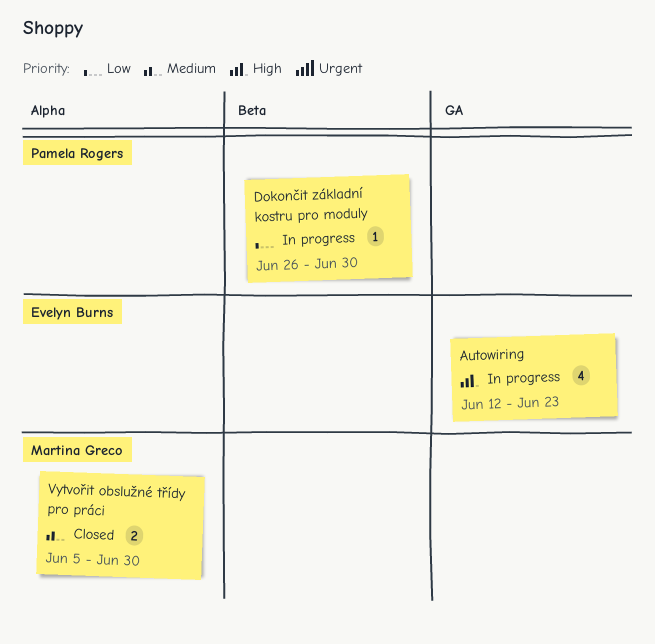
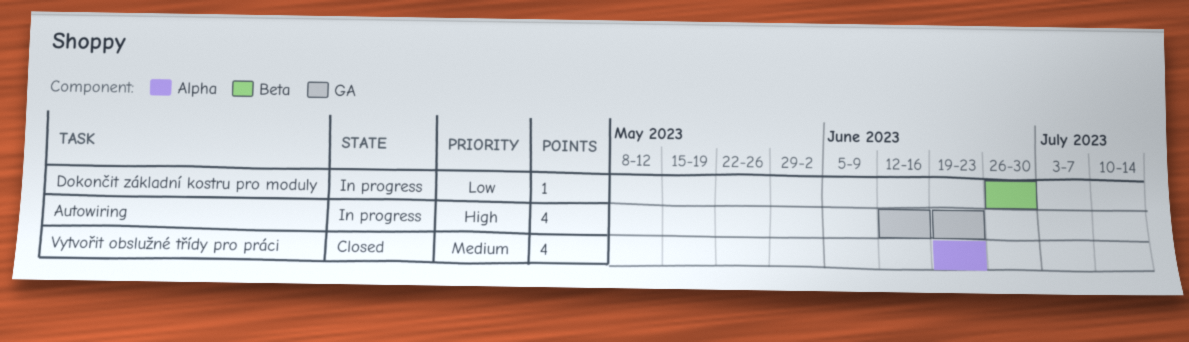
Vytvořit obslužné třídy pro práci, estimate: 2 -> 4
Vytvořit obslužné třídy pro práci, start: Jun 5 -> Jun 19
Vytvořit obslužné třídy pro práci, due: Jun 30 -> Jun 23

